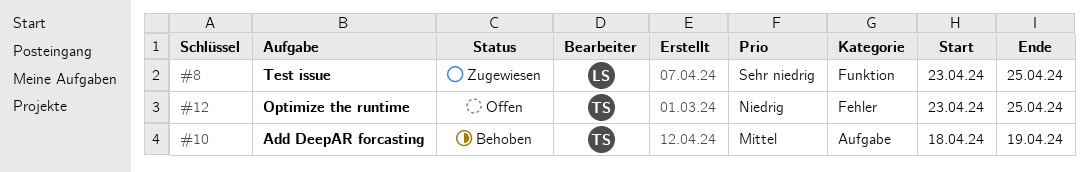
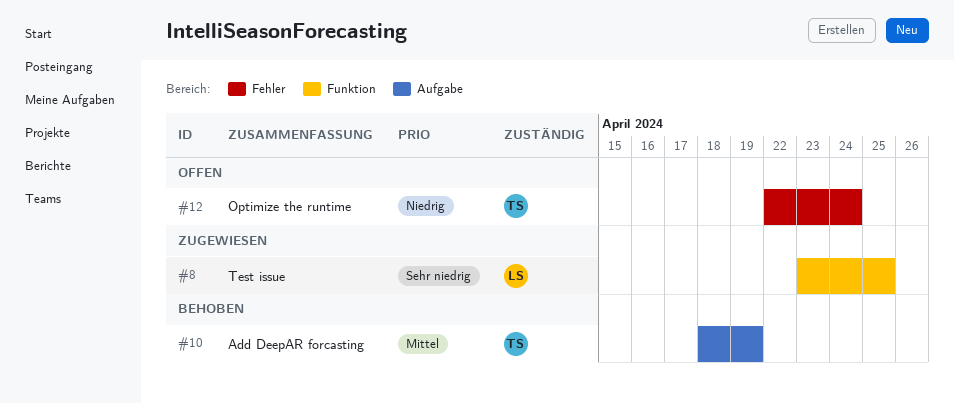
#12, start: Apr 23 -> Apr 22
#12, due: Apr 25 -> Apr 24

